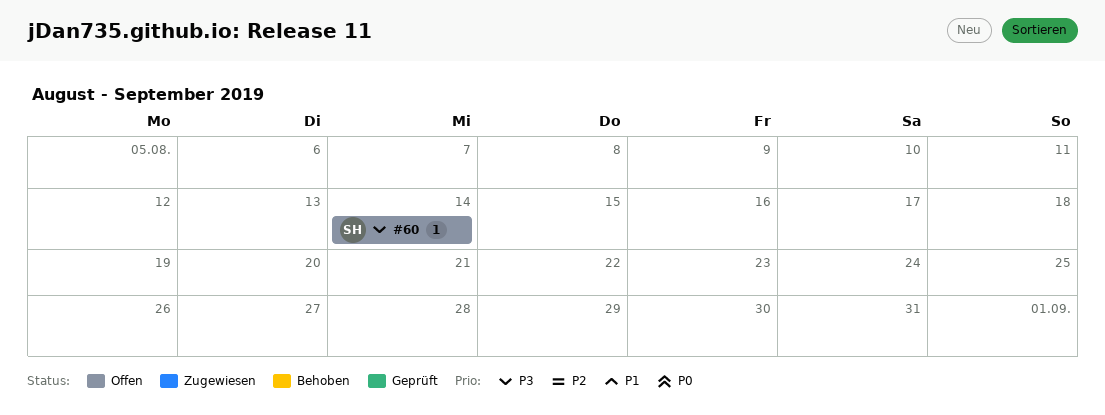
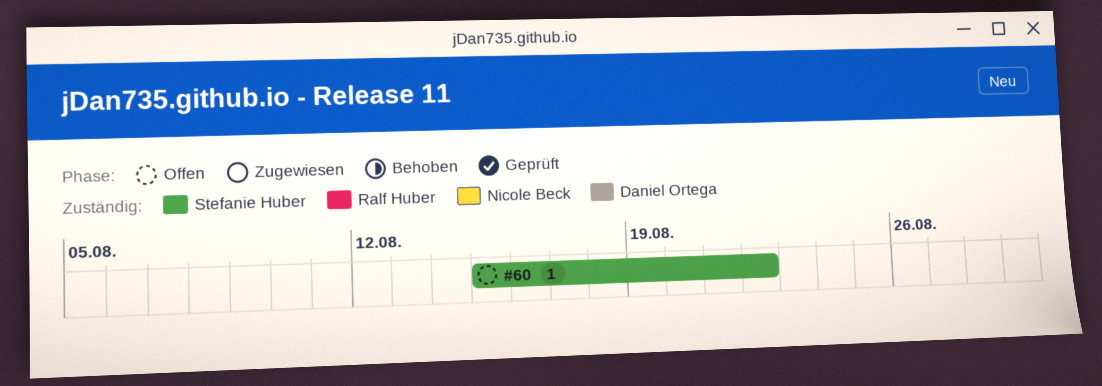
#60, start: Aug 14 -> Aug 15
#60, due: Aug 14 -> Aug 22

